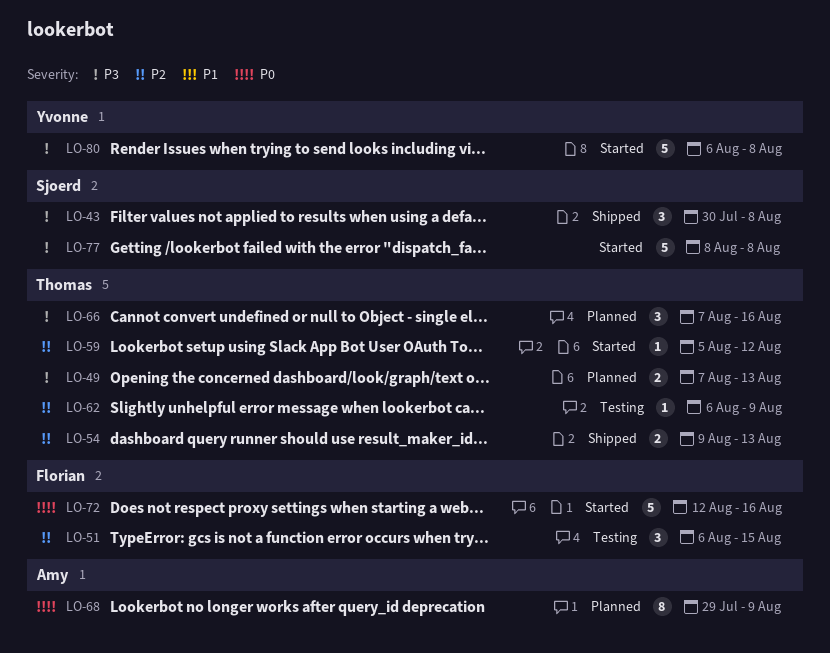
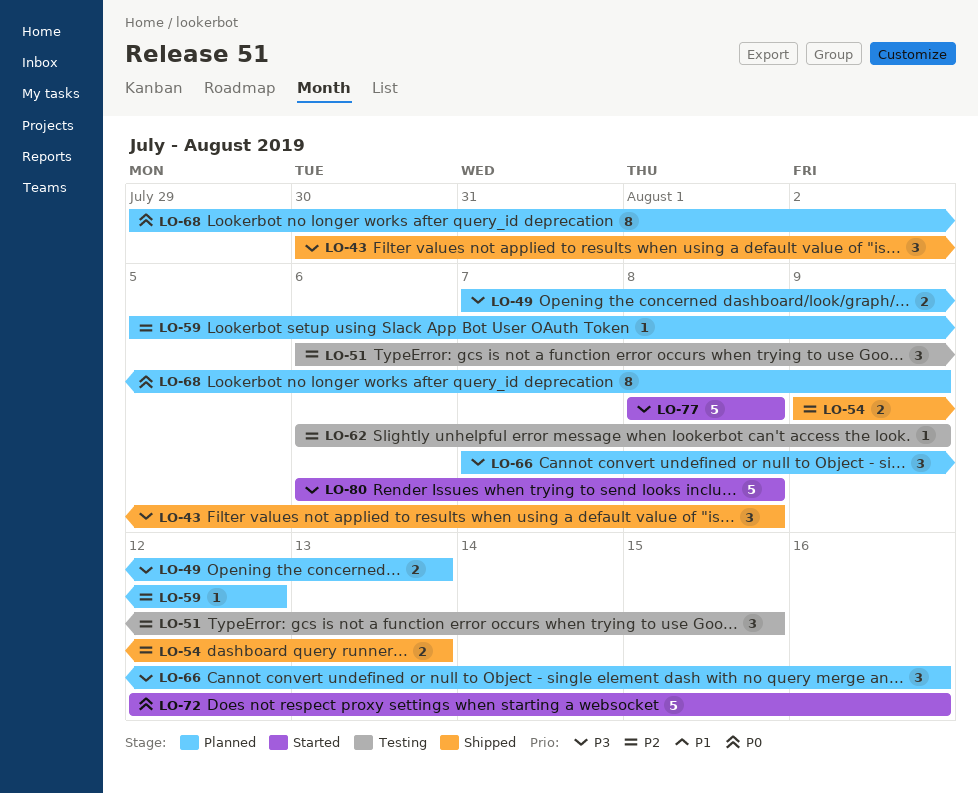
LO-59, status: Started -> Planned

